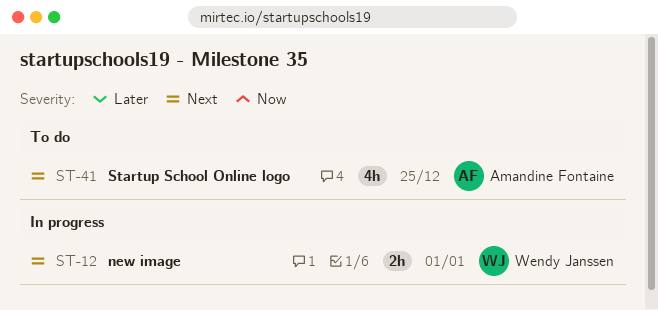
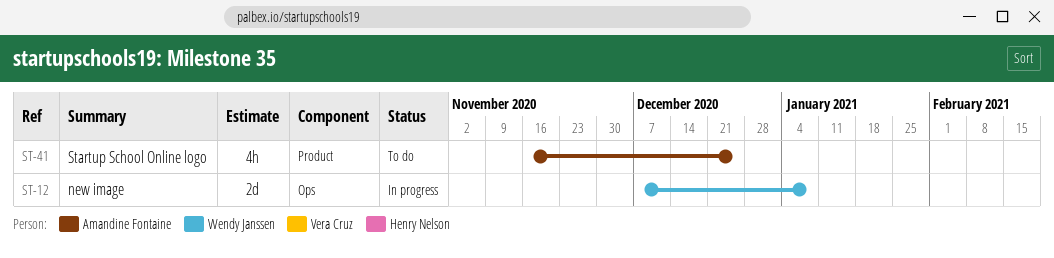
ST-12, estimate: 2h -> 2d
ST-12, due: Jan 1 -> Jan 8

